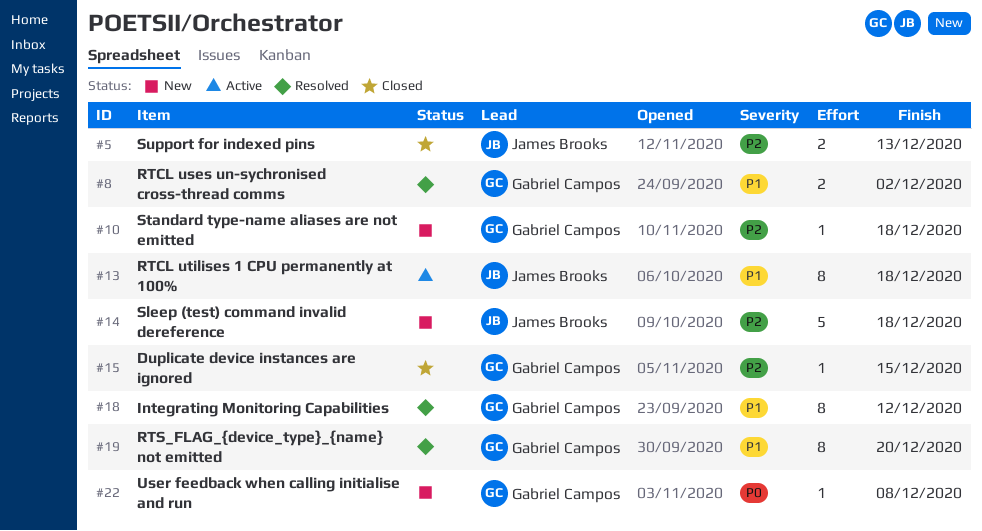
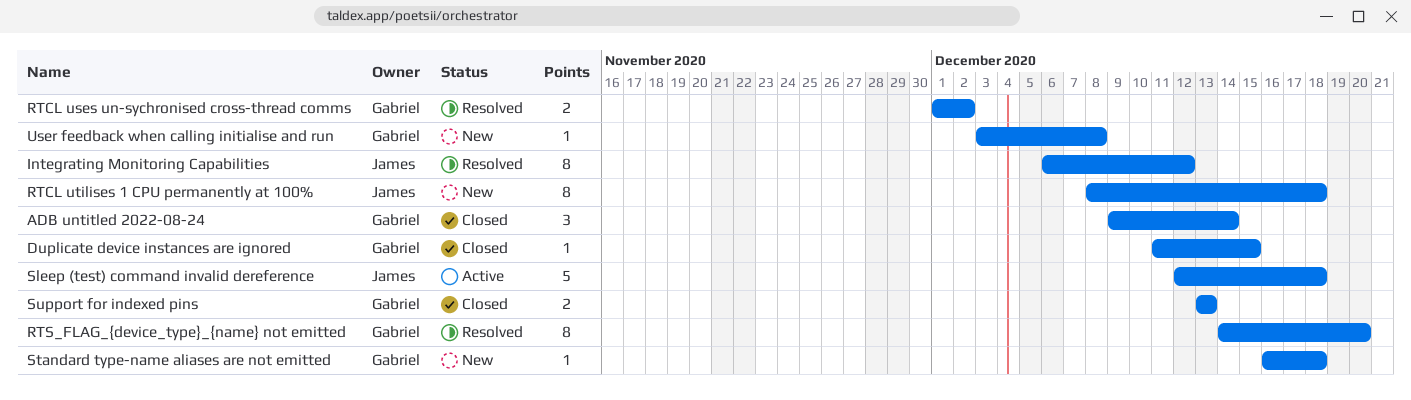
ADB untitled 2022-08-24: none -> present
Integrating Monitoring Capabilities, owner: Gabriel Campos -> James Brooks
RTCL utilises 1 CPU permanently at 100%, status: Active -> New
Sleep (test) command invalid dereference, status: New -> Active
Support for indexed pins, owner: James Brooks -> Gabriel Campos

